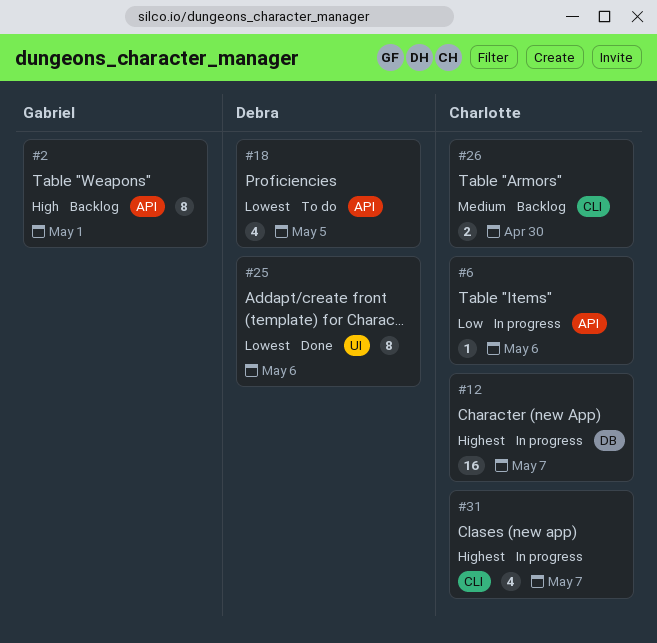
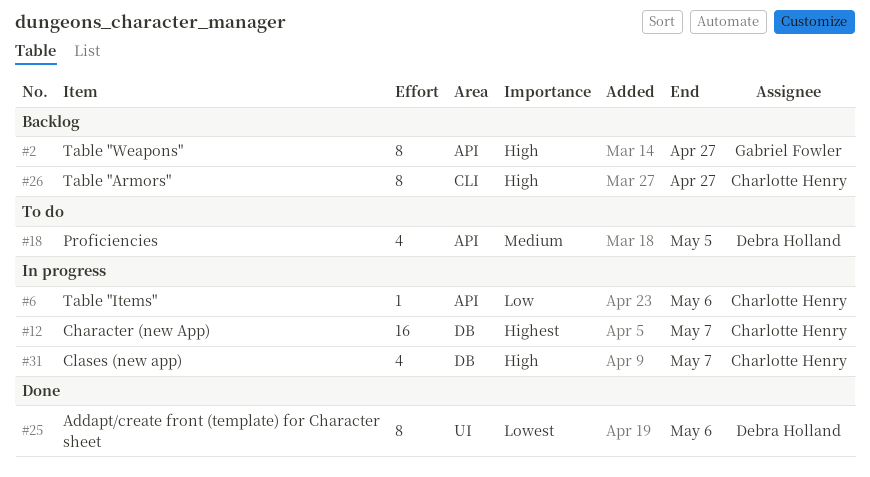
#2, due: May 1 -> Apr 27
#18, priority: Lowest -> Medium
#26, priority: Medium -> High
#26, estimate: 2 -> 8
#26, due: Apr 30 -> Apr 27
#31, priority: Highest -> High
#31, label: CLI -> DB

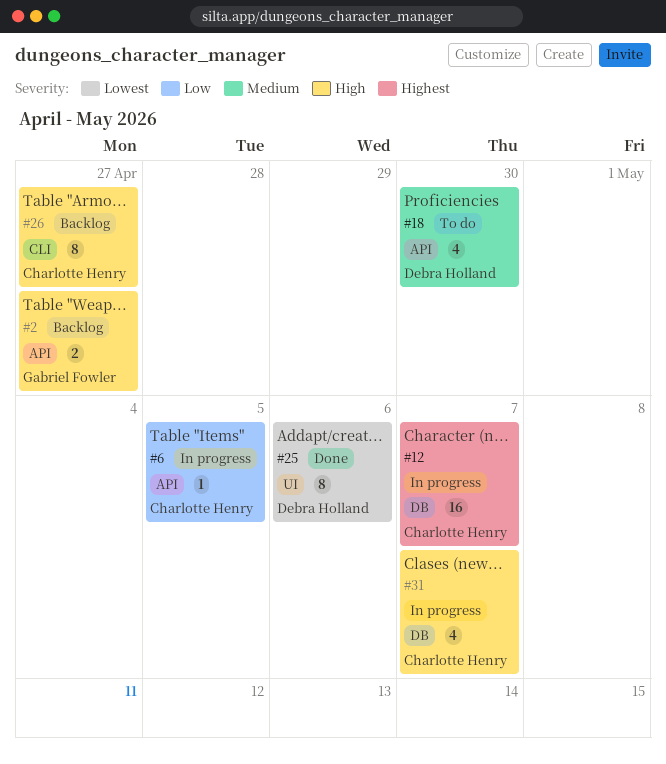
#2, estimate: 8 -> 2
#6, due: May 6 -> May 5
#18, due: May 5 -> Apr 30

